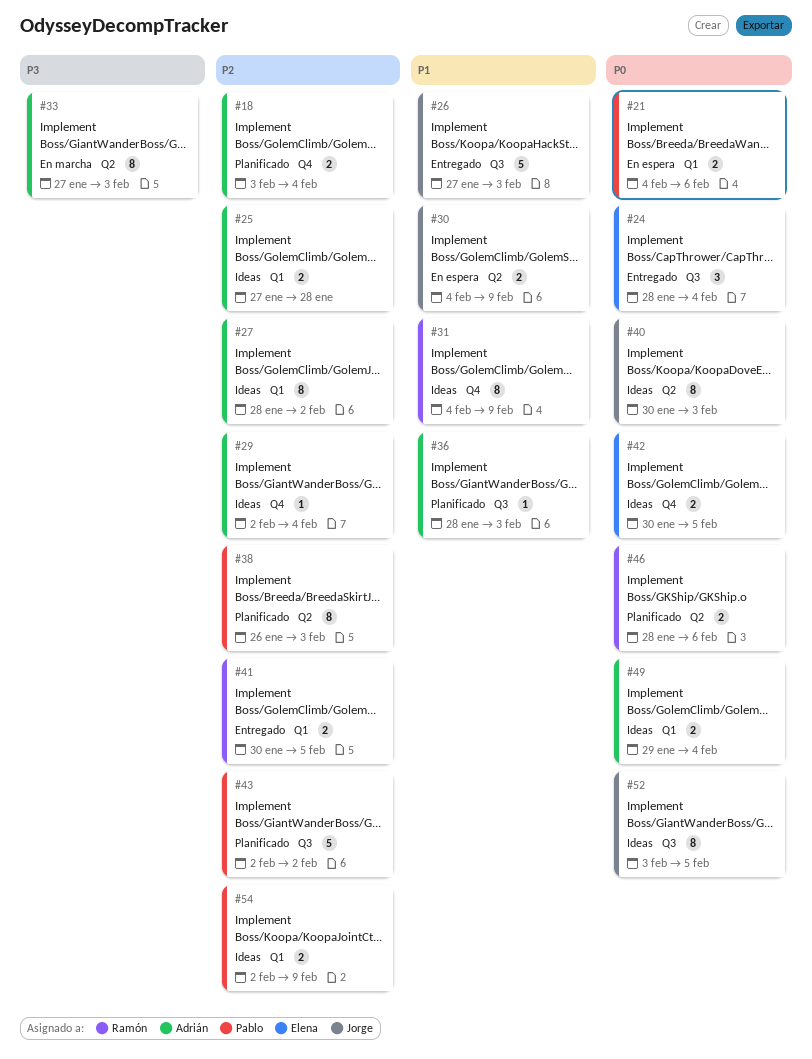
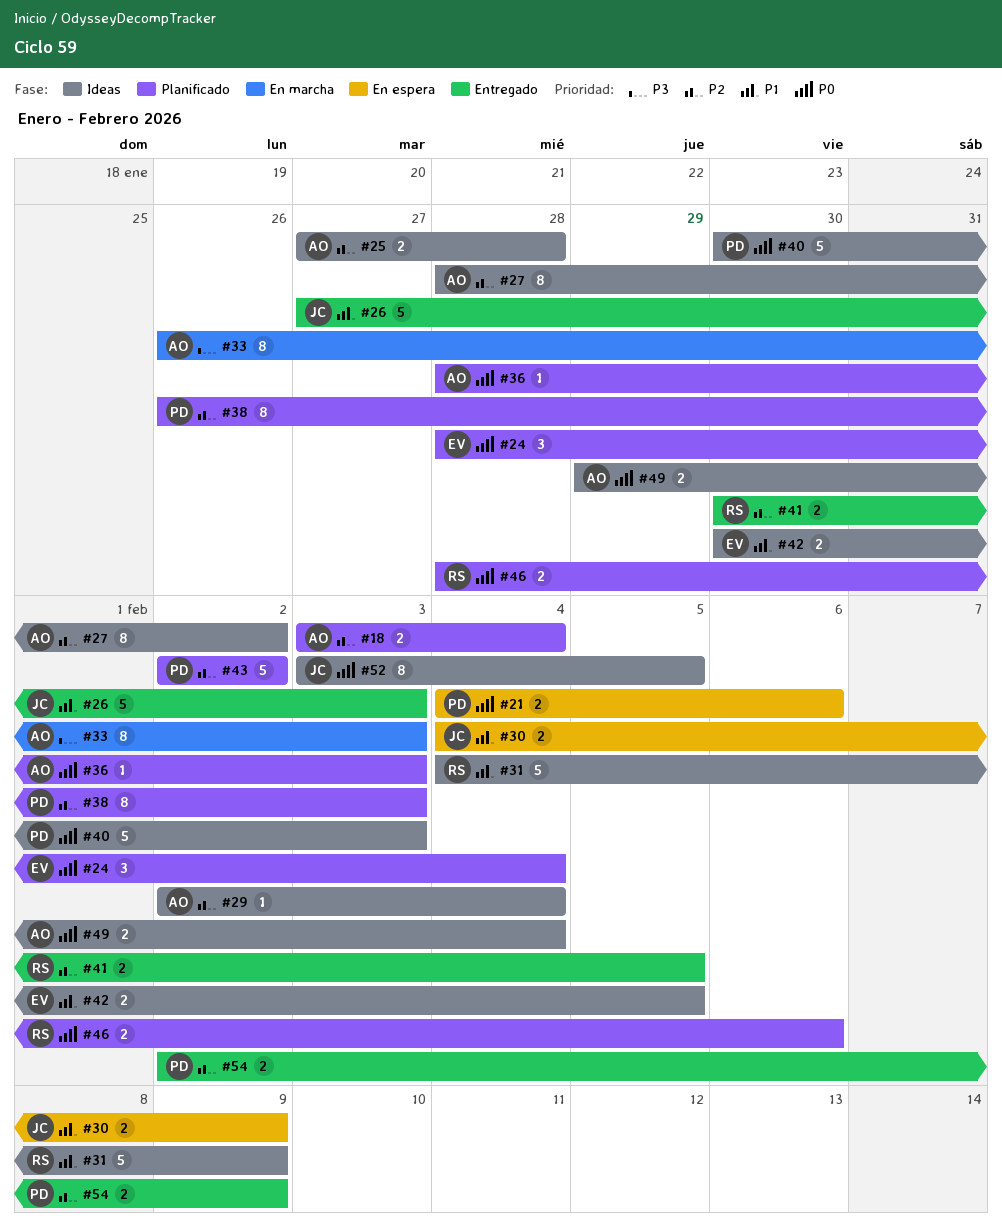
#24, status: Entregado -> Planificado
#31, estimate: 8 -> 5
#33, start: Jan 27 -> Jan 26
#36, priority: P1 -> P0
#40, owner: Jorge -> Pablo
#40, estimate: 8 -> 5
#42, priority: P0 -> P1
#54, status: Ideas -> Entregado

